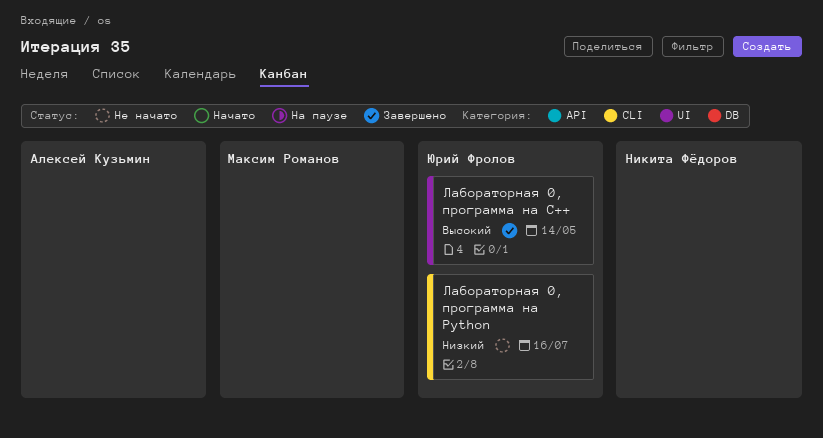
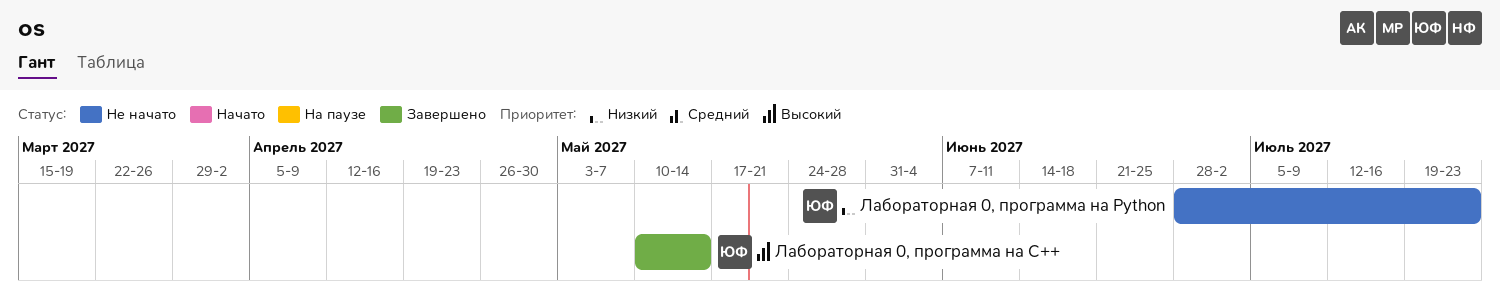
Лабораторная 0, программа на Python, due: Jul 16 -> Jul 23

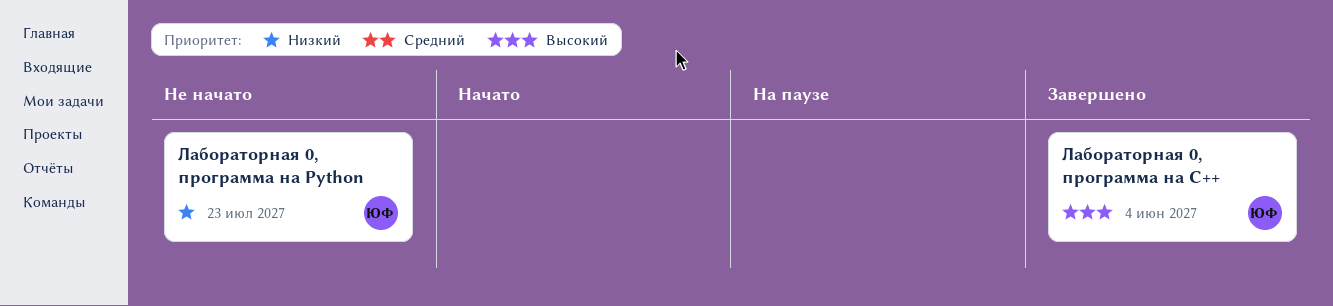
Лабораторная 0, программа на C++, due: May 14 -> Jun 4

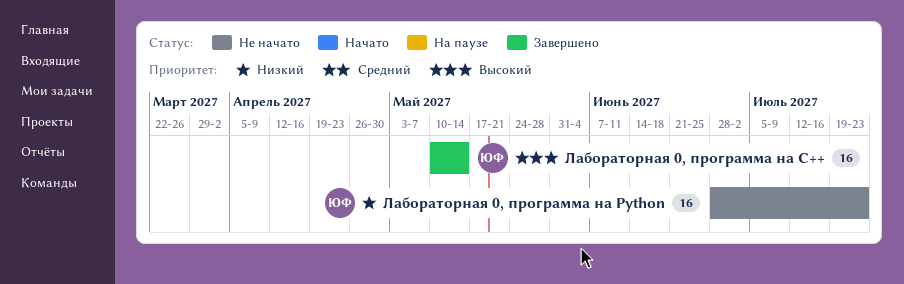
Лабораторная 0, программа на C++, due: Jun 4 -> May 14

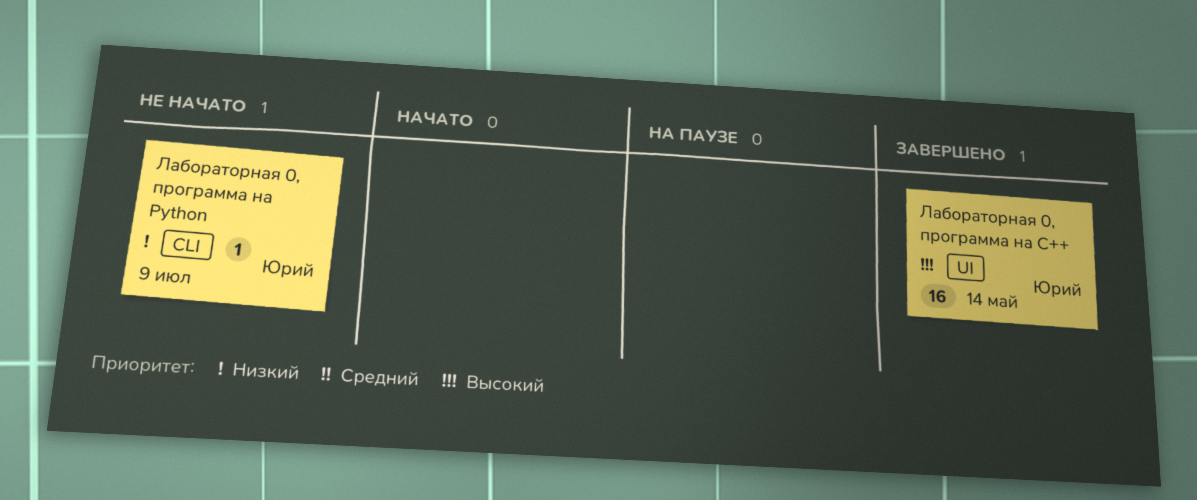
Лабораторная 0, программа на Python, estimate: 16 -> 1
Лабораторная 0, программа на Python, due: Jul 23 -> Jul 9

